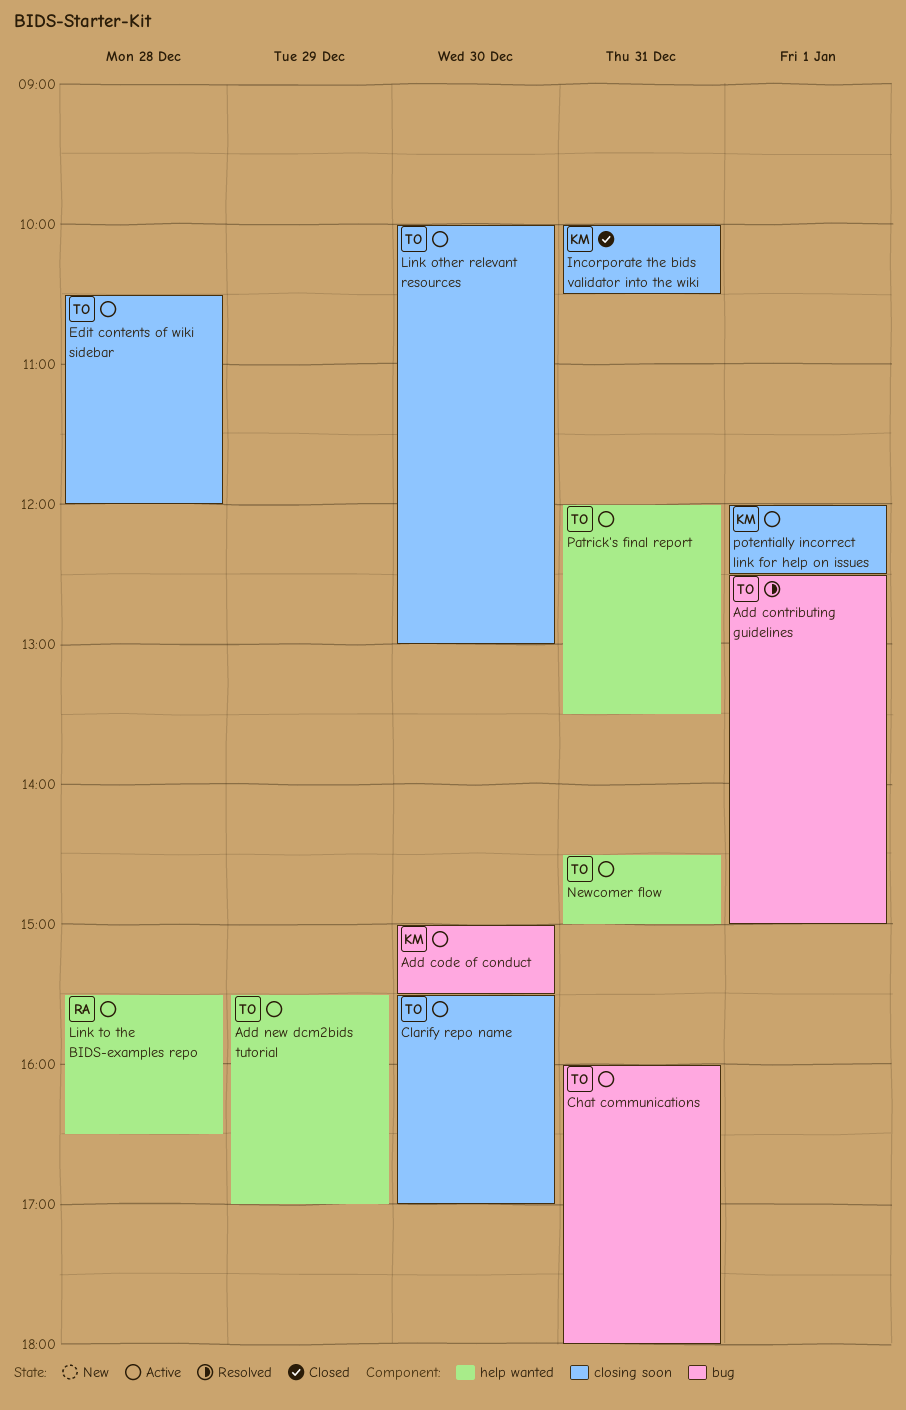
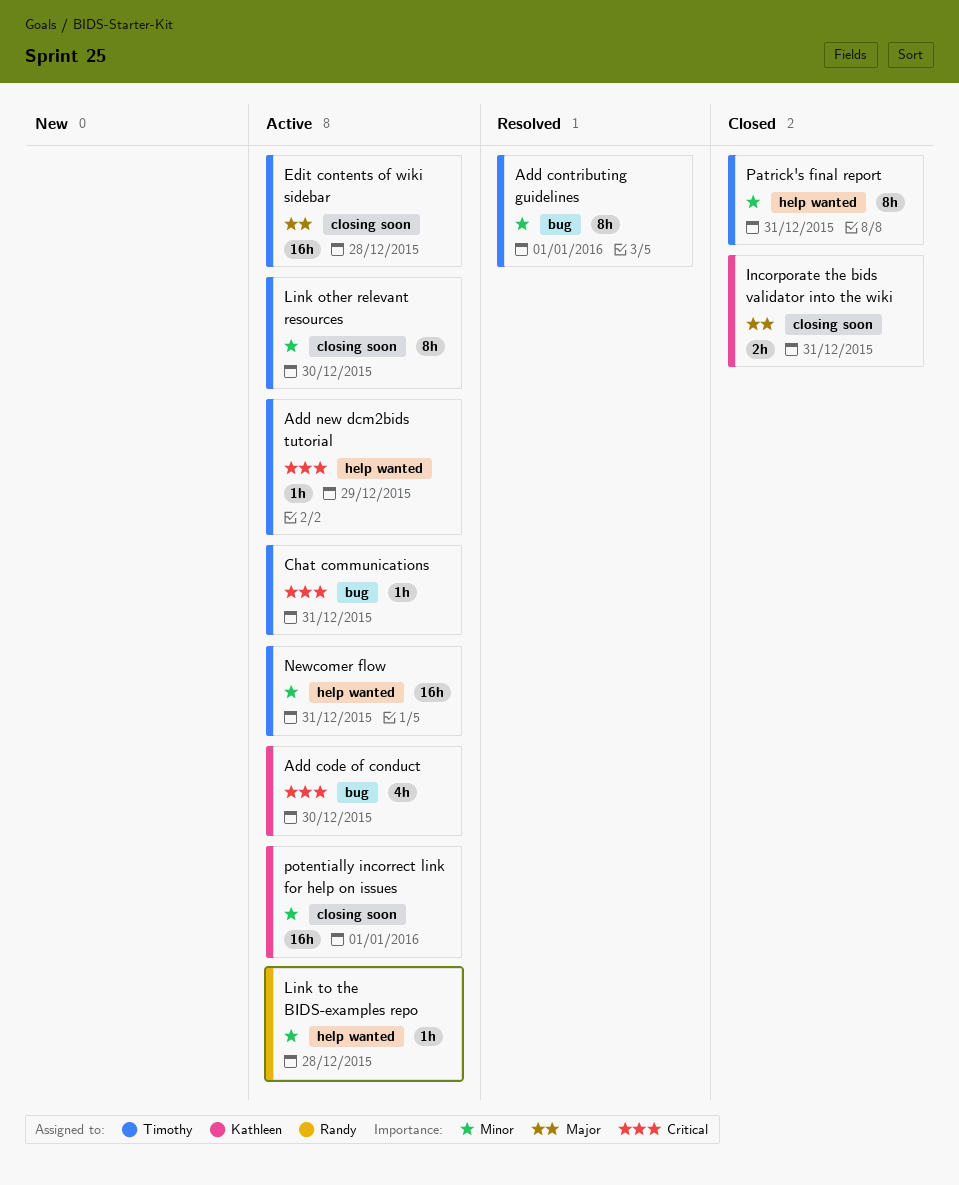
Clarify repo name: present -> none
Patrick's final report, status: Active -> Closed

